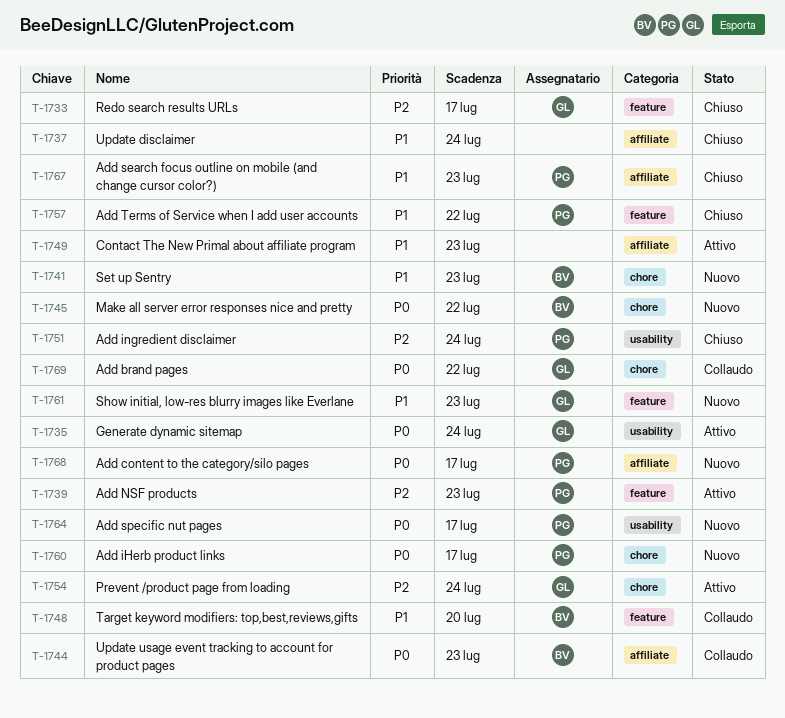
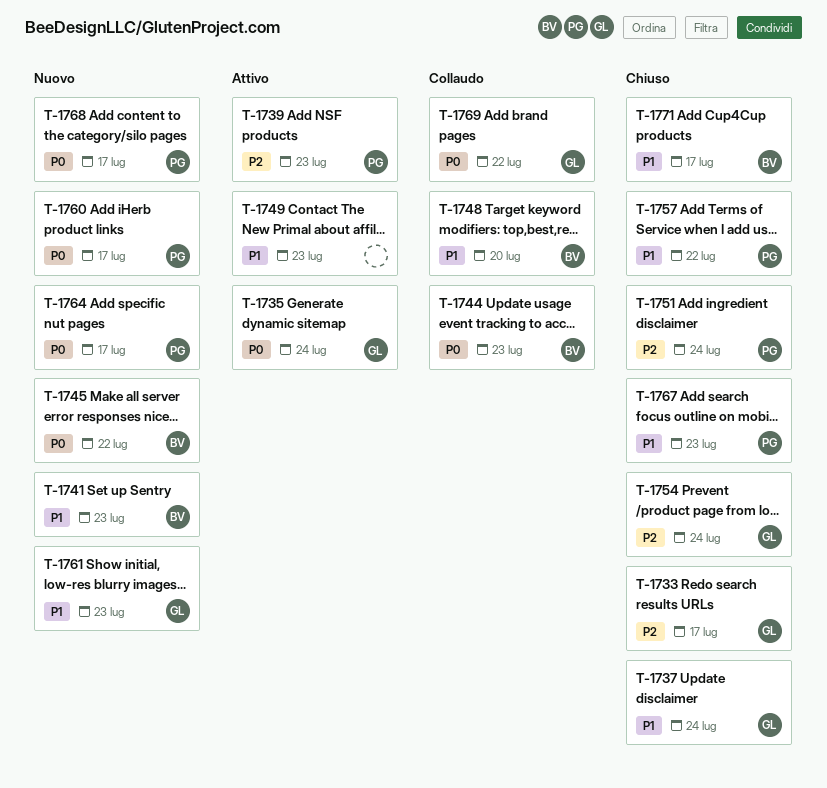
T-1737, owner: none -> GL
T-1754, status: Attivo -> Chiuso
T-1771: none -> present

